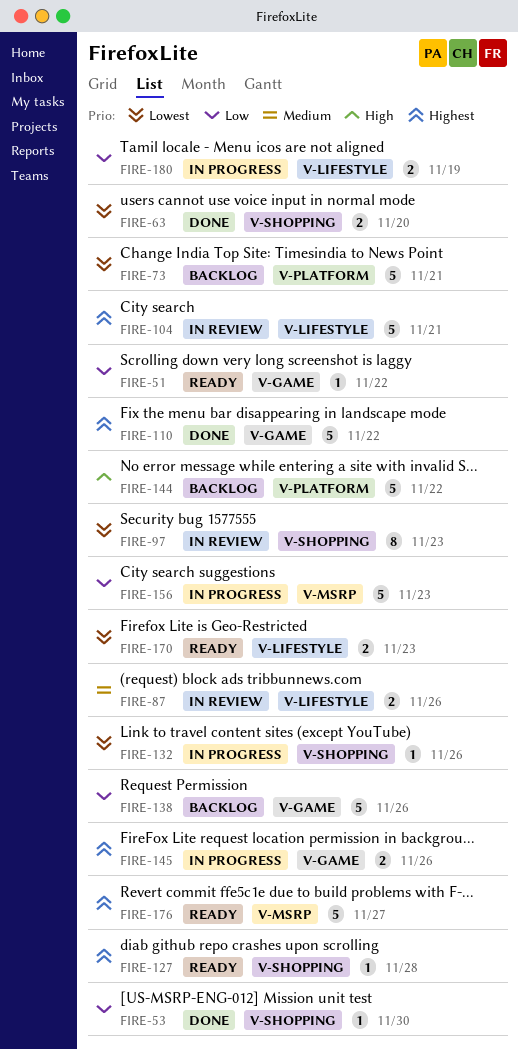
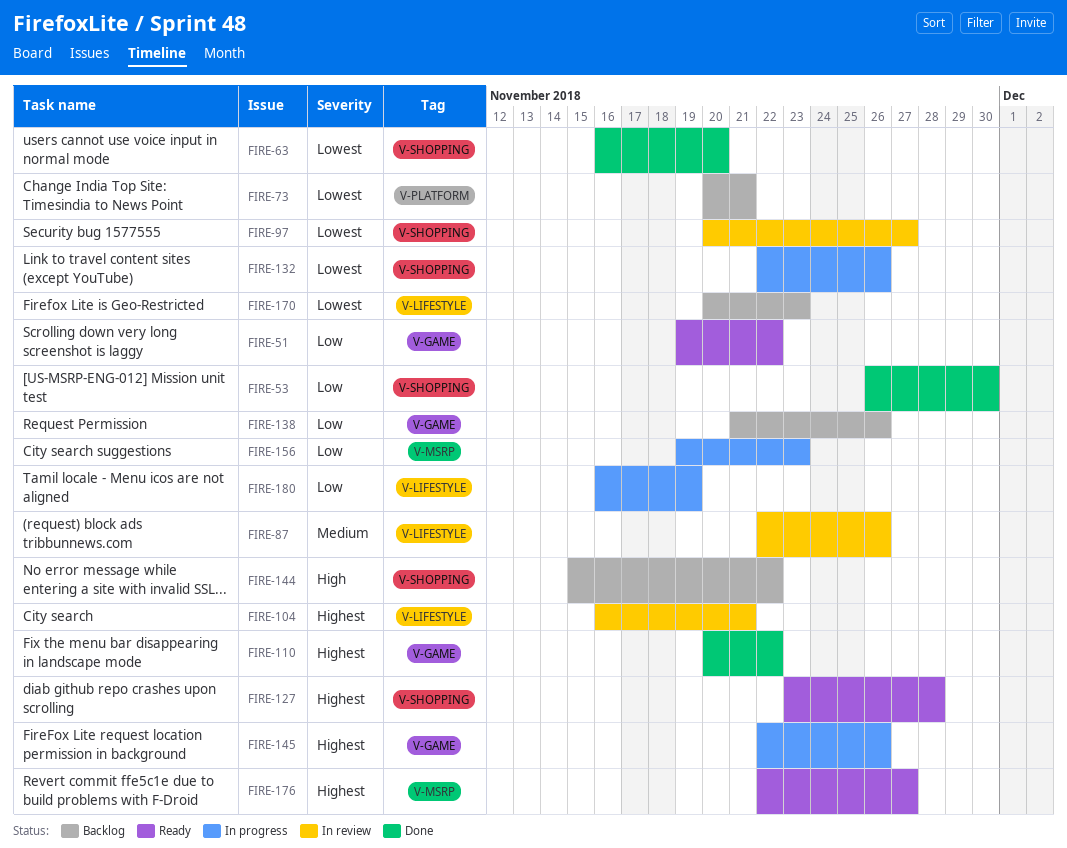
FIRE-97, due: Nov 23 -> Nov 27
FIRE-144, label: V-PLATFORM -> V-SHOPPING
FIRE-170, status: Ready -> Backlog

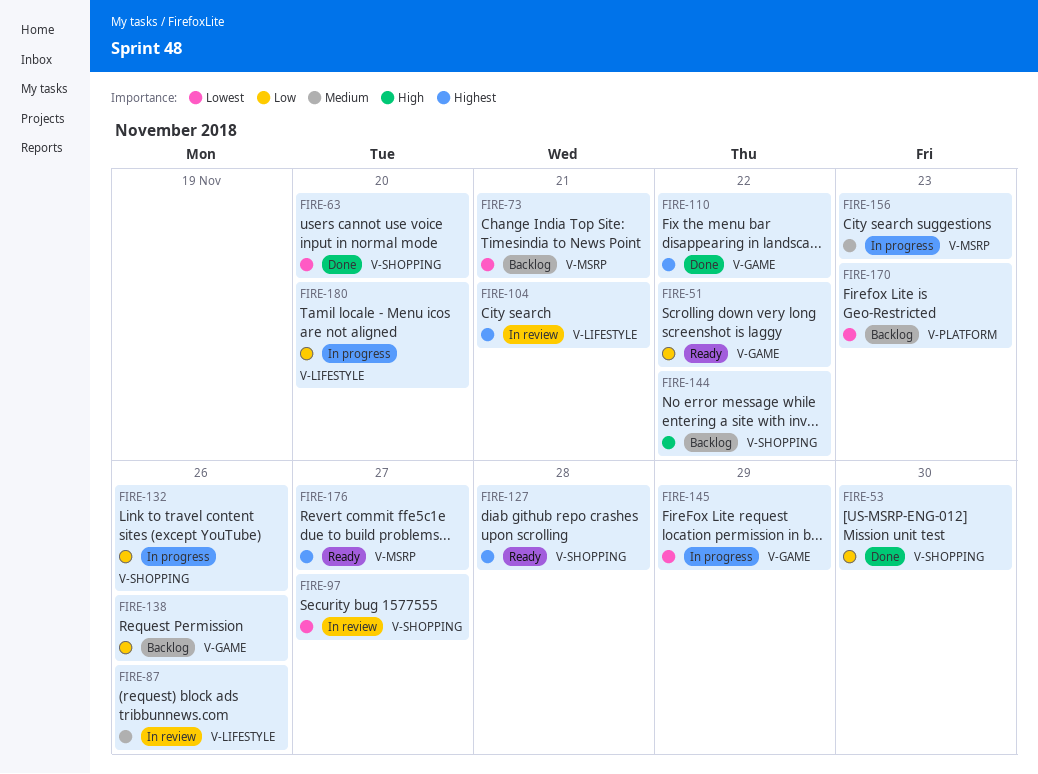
FIRE-73, label: V-PLATFORM -> V-MSRP
FIRE-132, priority: Lowest -> Low
FIRE-145, priority: Highest -> Lowest
FIRE-145, due: Nov 26 -> Nov 29
FIRE-156, priority: Low -> Medium
FIRE-170, label: V-LIFESTYLE -> V-PLATFORM
FIRE-180, due: Nov 19 -> Nov 20

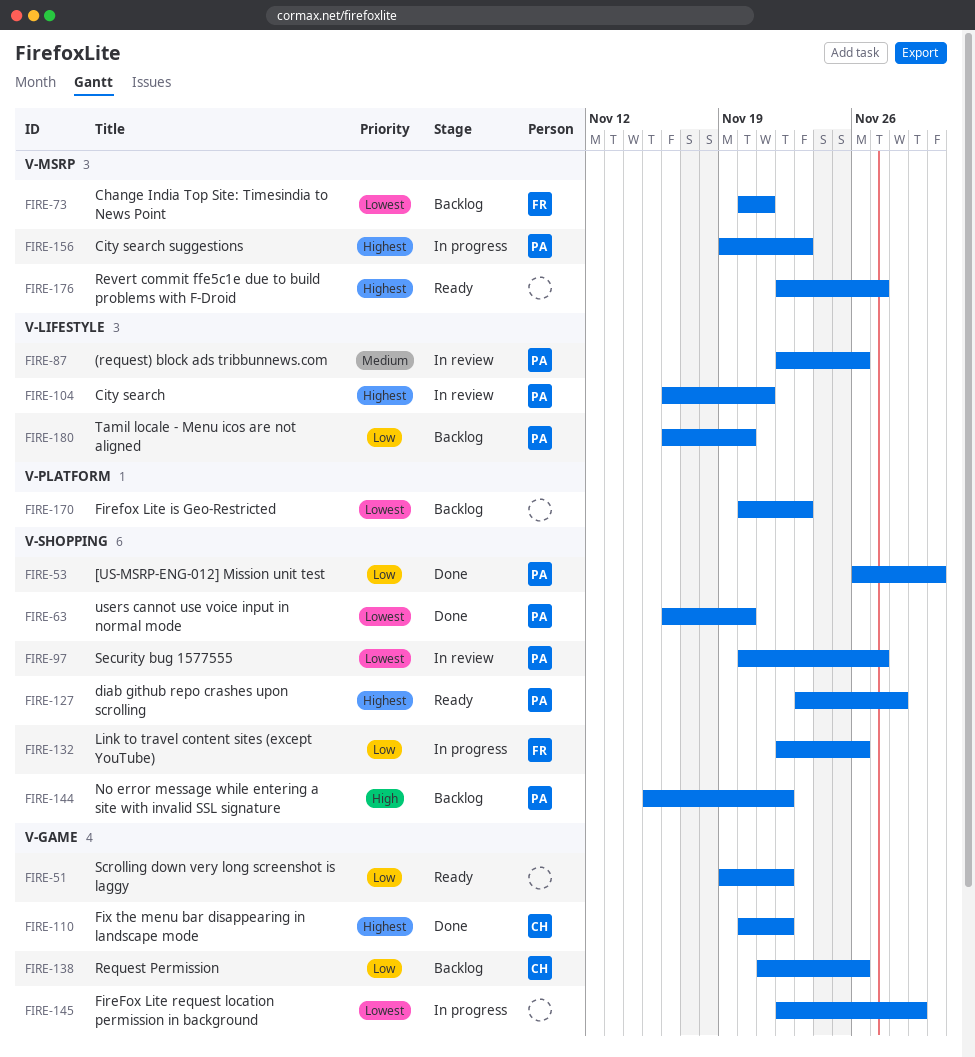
FIRE-156, priority: Medium -> Highest
FIRE-180, status: In progress -> Backlog

